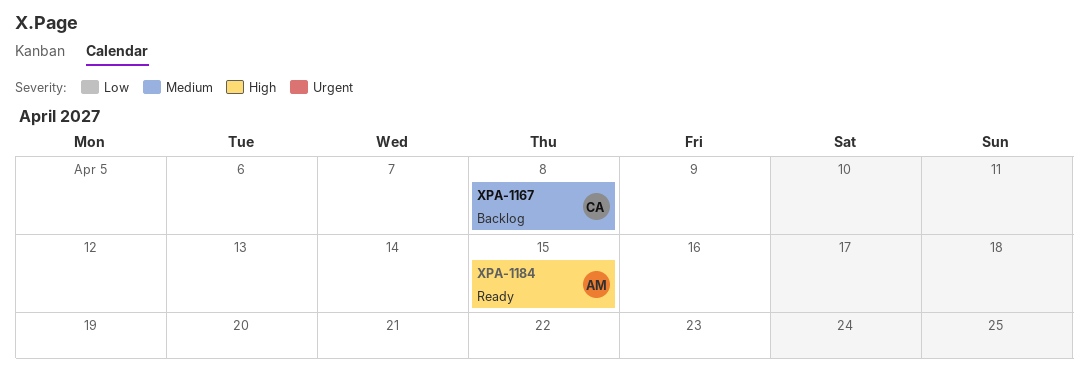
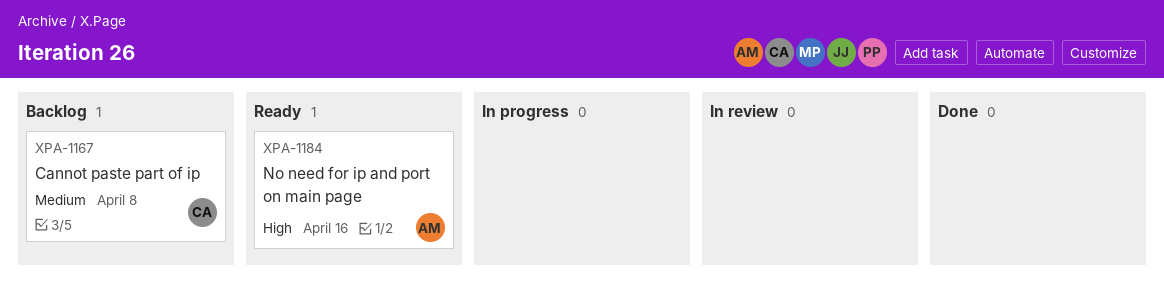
XPA-1184, due: Apr 15 -> Apr 16

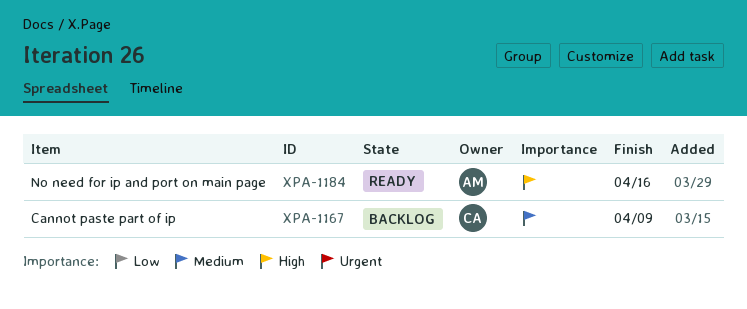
XPA-1167, due: Apr 8 -> Apr 9

